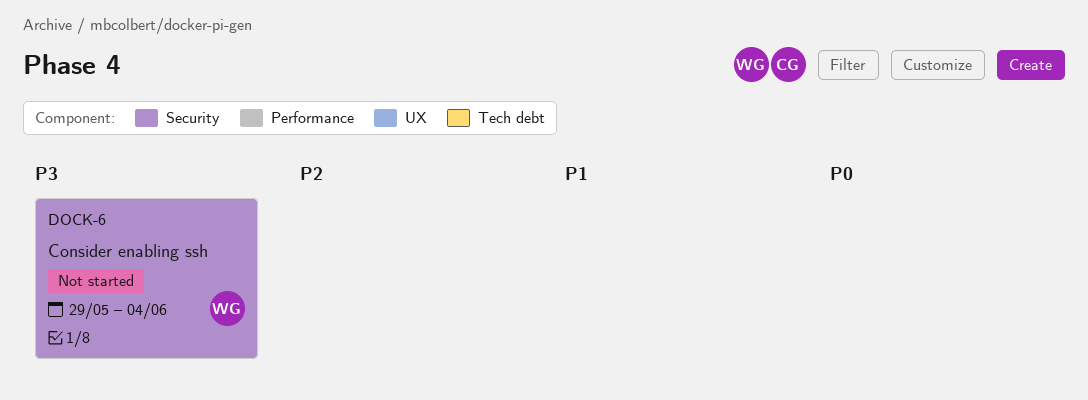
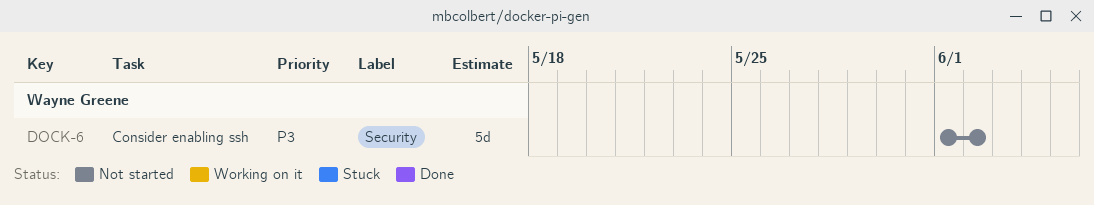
DOCK-6, start: May 29 -> Jun 1
DOCK-6, due: Jun 4 -> Jun 2

